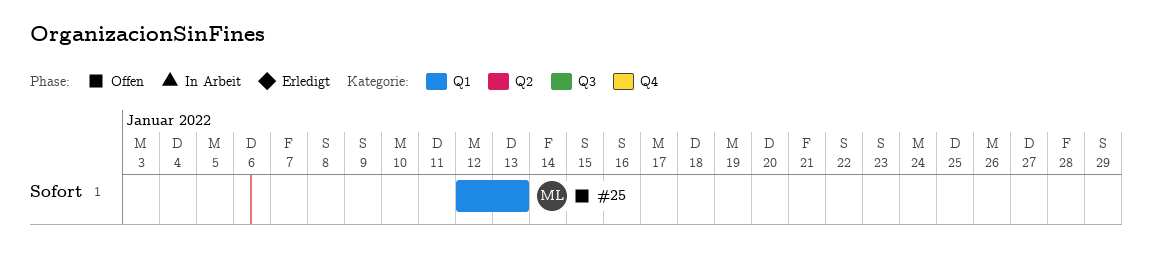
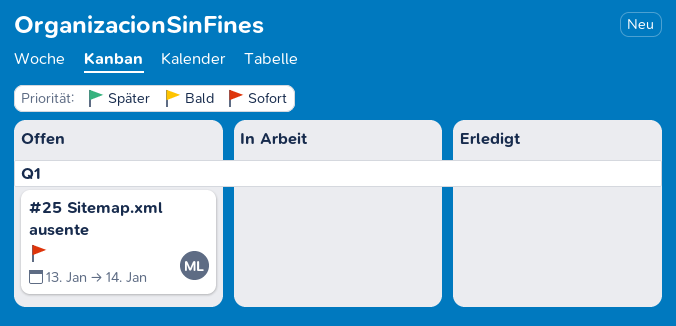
#25, start: Jan 12 -> Jan 13
#25, due: Jan 13 -> Jan 14

